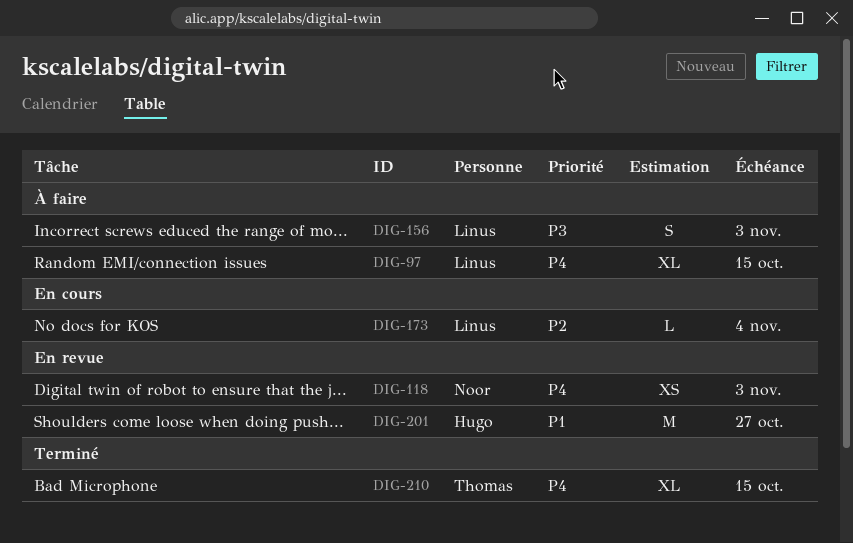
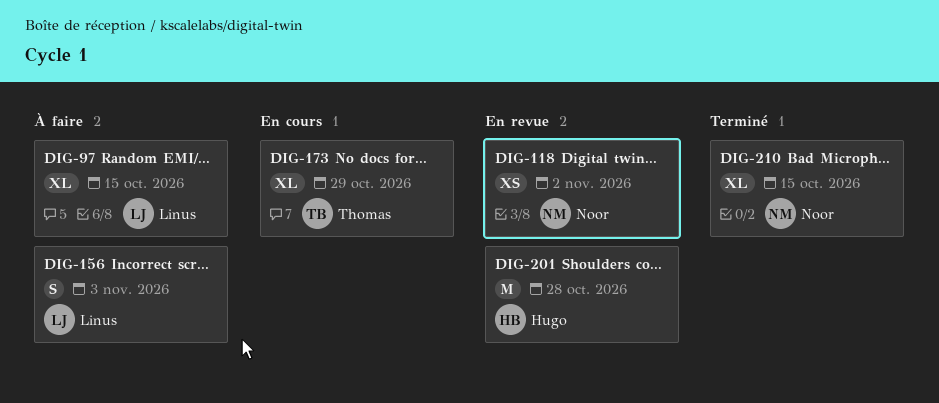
DIG-118, due: Nov 3 -> Nov 2
DIG-173, owner: Linus -> Thomas
DIG-173, estimate: L -> XL
DIG-173, due: Nov 4 -> Oct 29
DIG-201, due: Oct 27 -> Oct 28
DIG-210, owner: Thomas -> Noor

